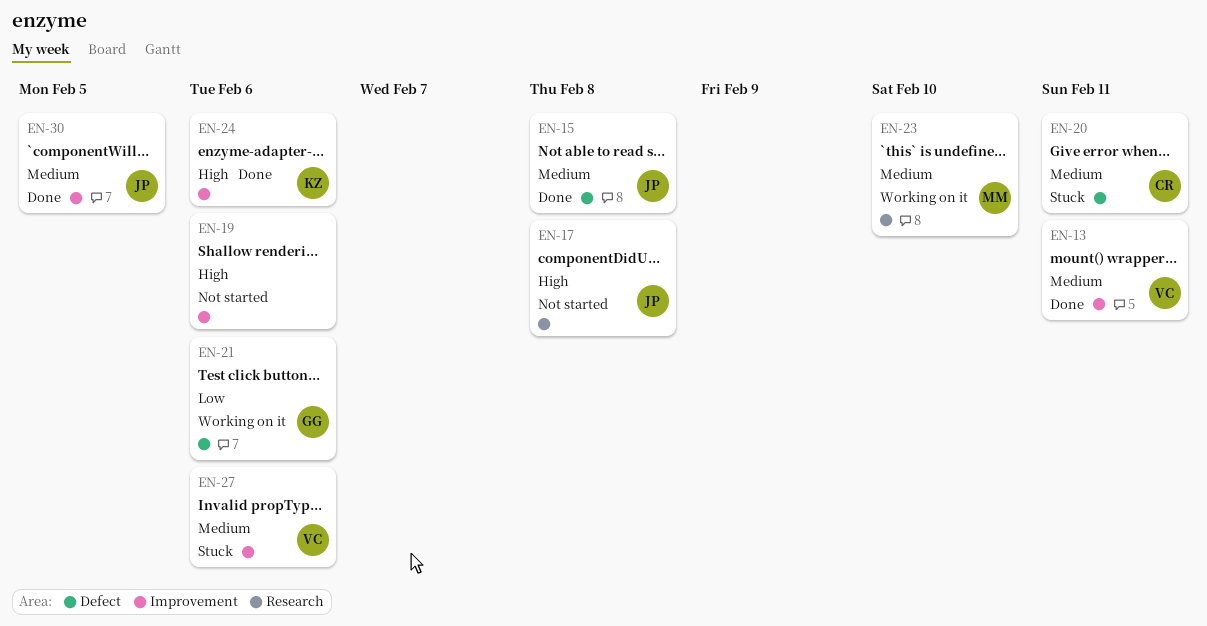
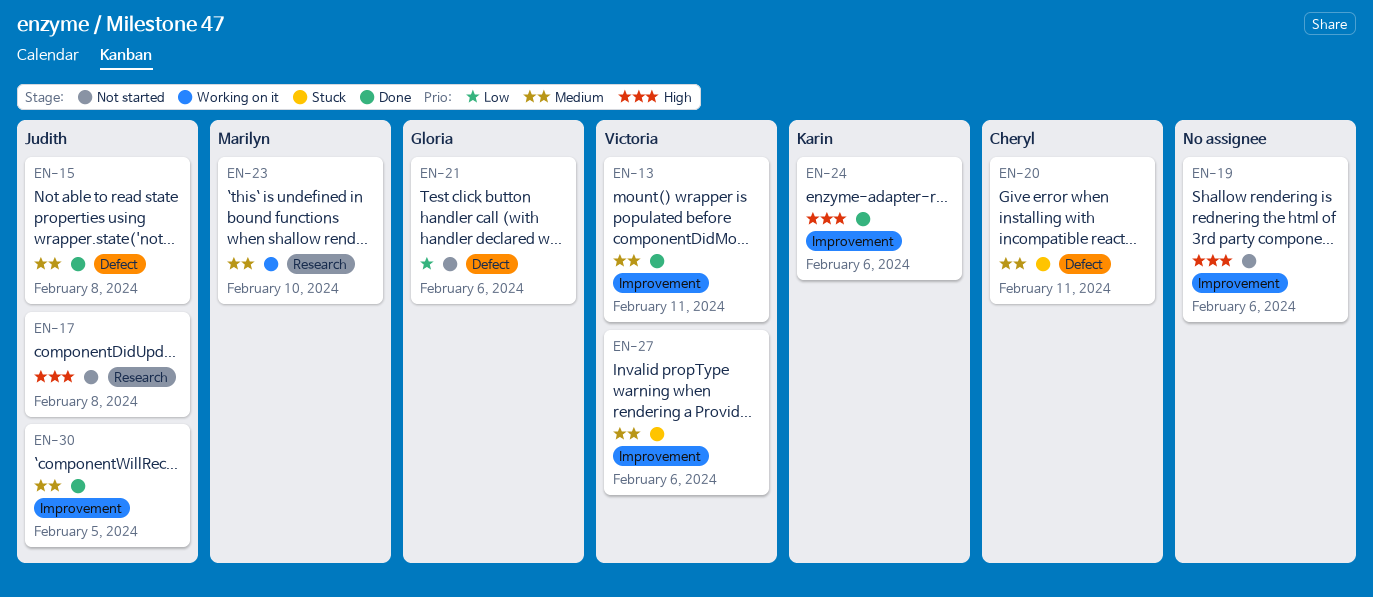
EN-21, status: Working on it -> Not started

